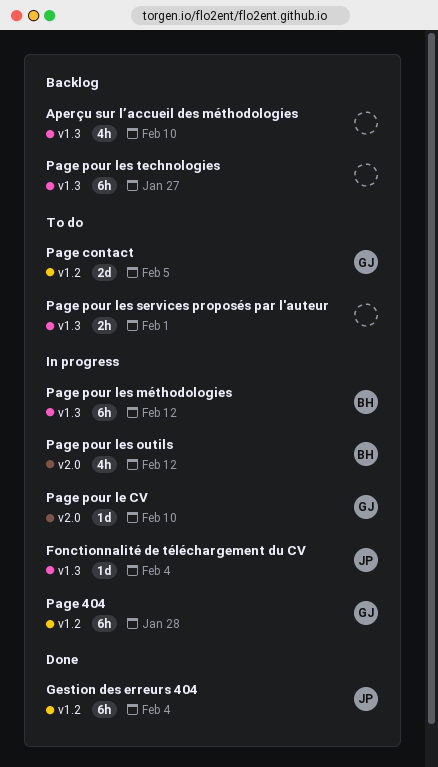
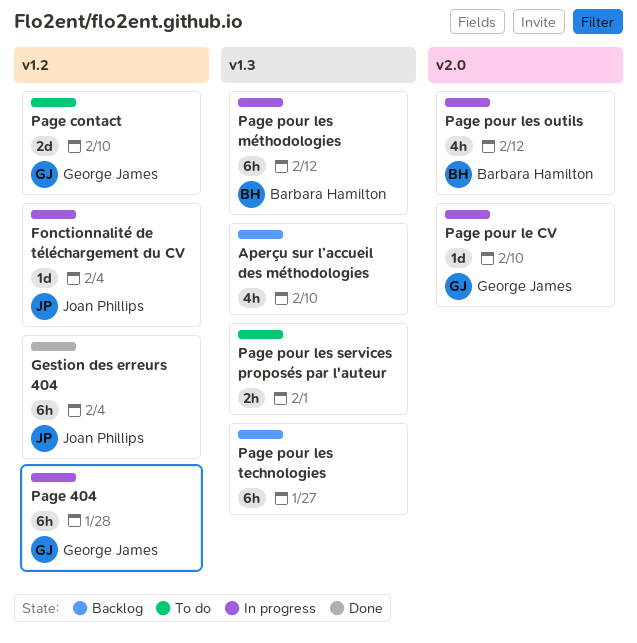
Fonctionnalité de téléchargement du CV, label: v1.3 -> v1.2
Page contact, due: Feb 5 -> Feb 10

